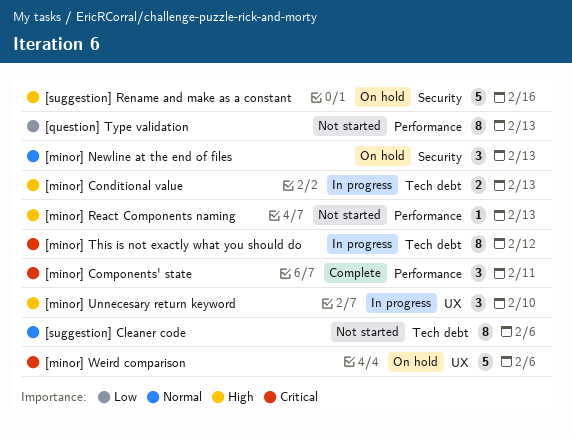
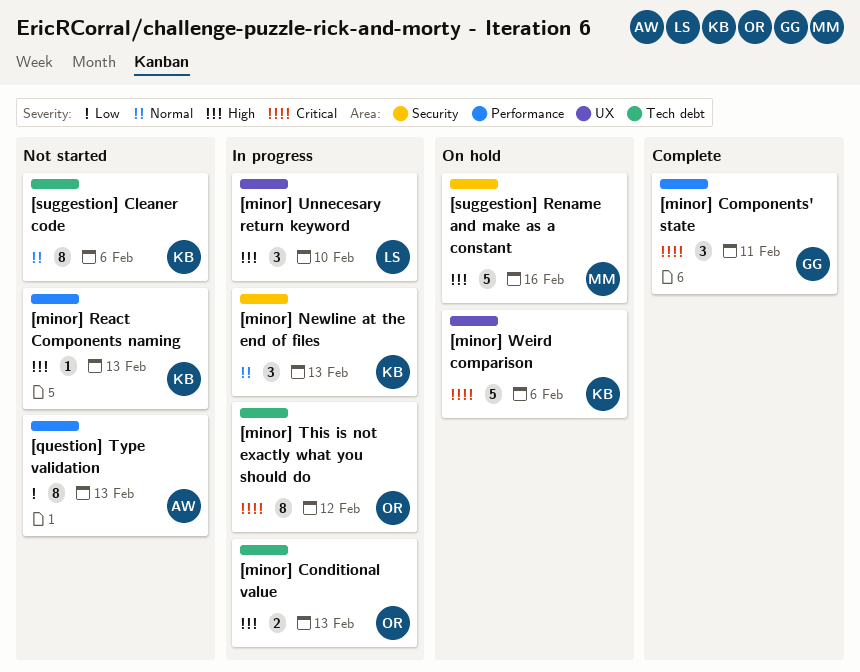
[minor] Newline at the end of files, status: On hold -> In progress

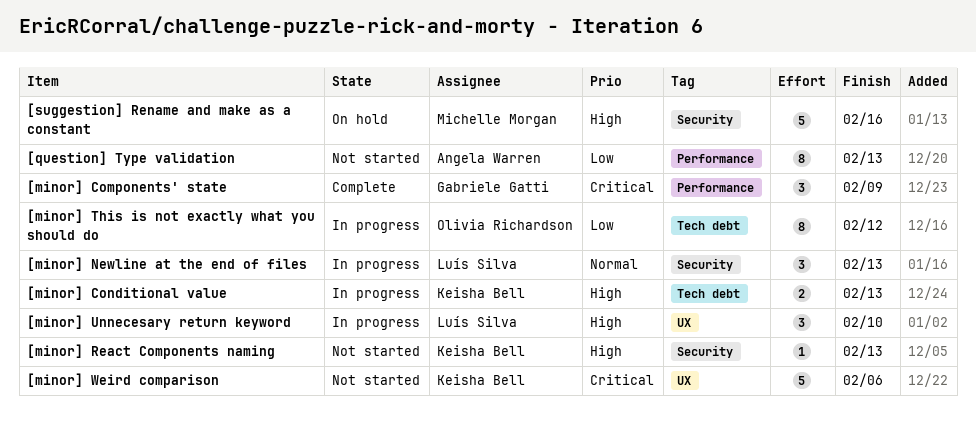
[minor] Components' state, due: Feb 11 -> Feb 9
[minor] Conditional value, owner: Olivia Richardson -> Keisha Bell
[minor] Newline at the end of files, owner: Keisha Bell -> Luís Silva
[minor] React Components naming, label: Performance -> Security
[minor] This is not exactly what you should do, priority: Critical -> Low
[minor] Weird comparison, status: On hold -> Not started
[suggestion] Cleaner code: present -> none

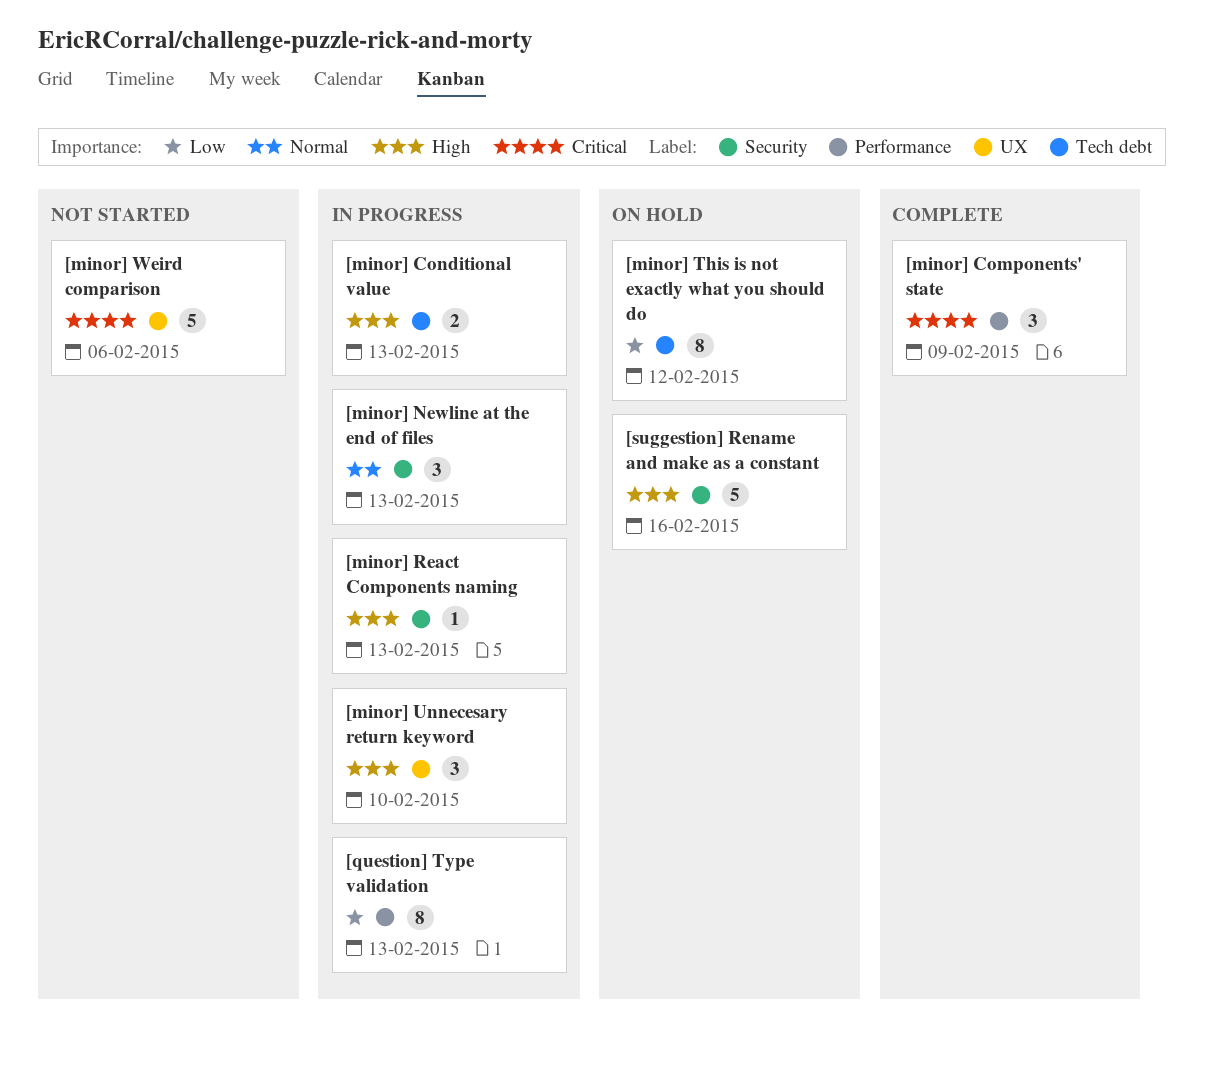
[minor] React Components naming, status: Not started -> In progress
[minor] This is not exactly what you should do, status: In progress -> On hold
[question] Type validation, status: Not started -> In progress

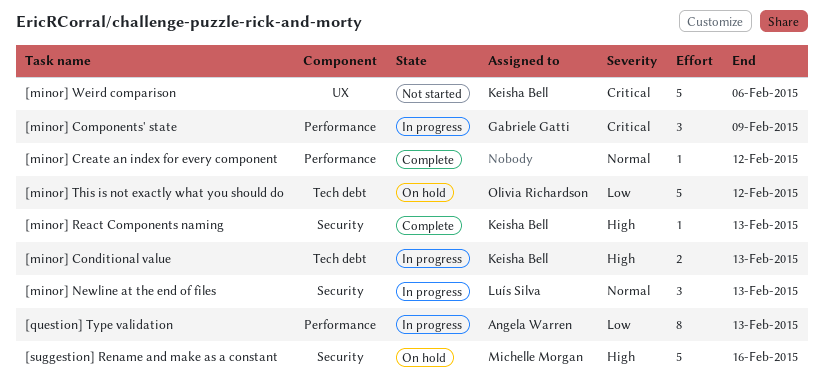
[minor] Components' state, status: Complete -> In progress
[minor] Create an index for every component: none -> present
[minor] React Components naming, status: In progress -> Complete
[minor] This is not exactly what you should do, estimate: 8 -> 5
[minor] Unnecesary return keyword: present -> none

